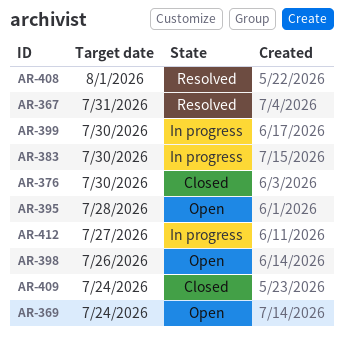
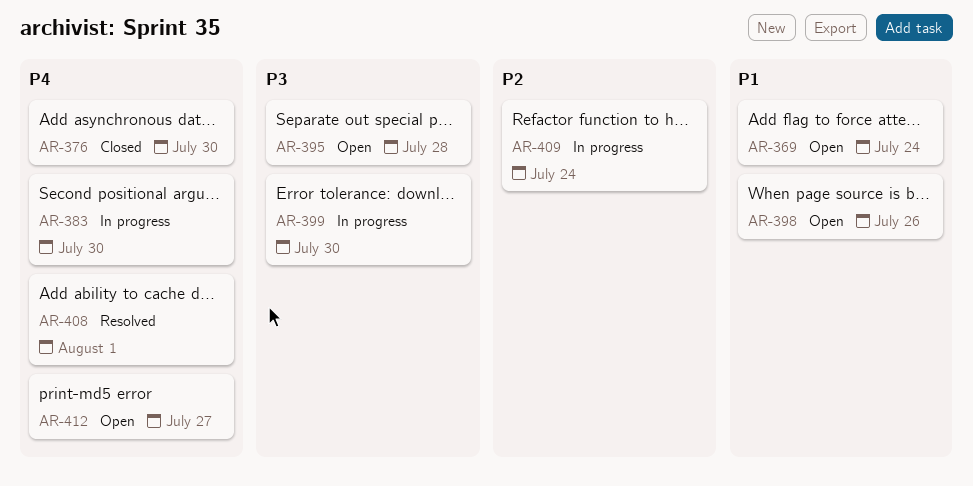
AR-367: present -> none
AR-409, status: Closed -> In progress
AR-412, status: In progress -> Open

